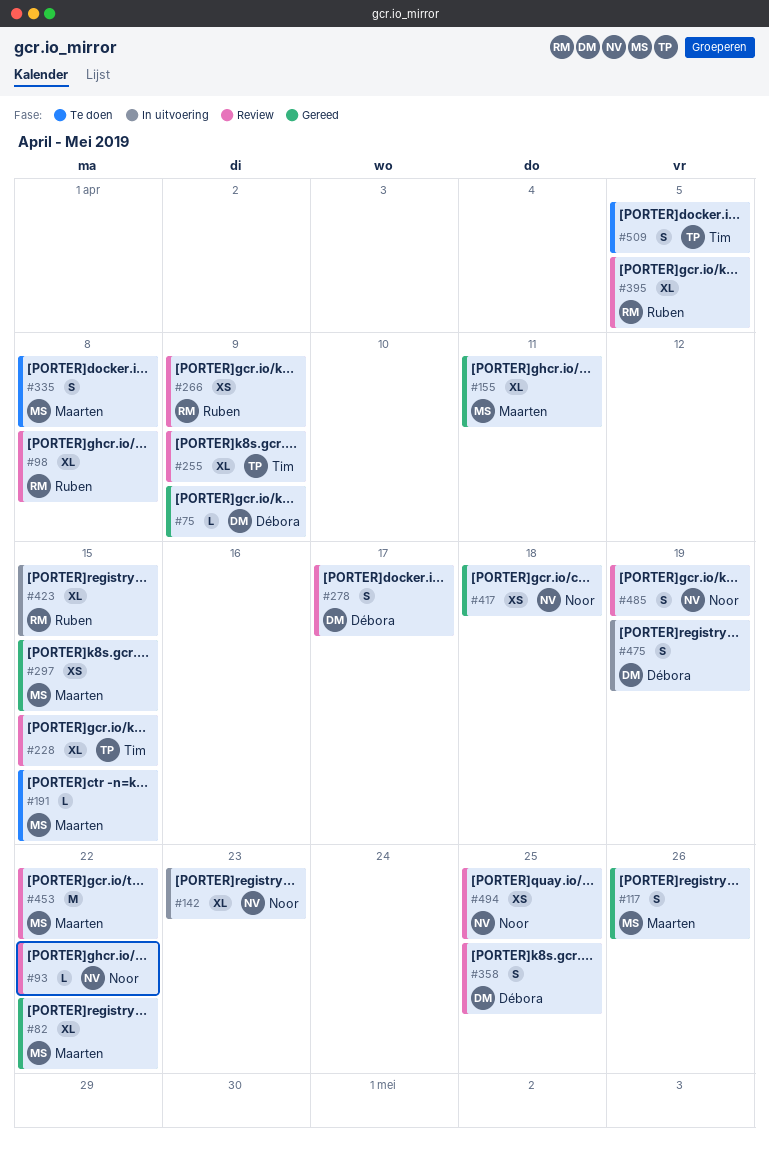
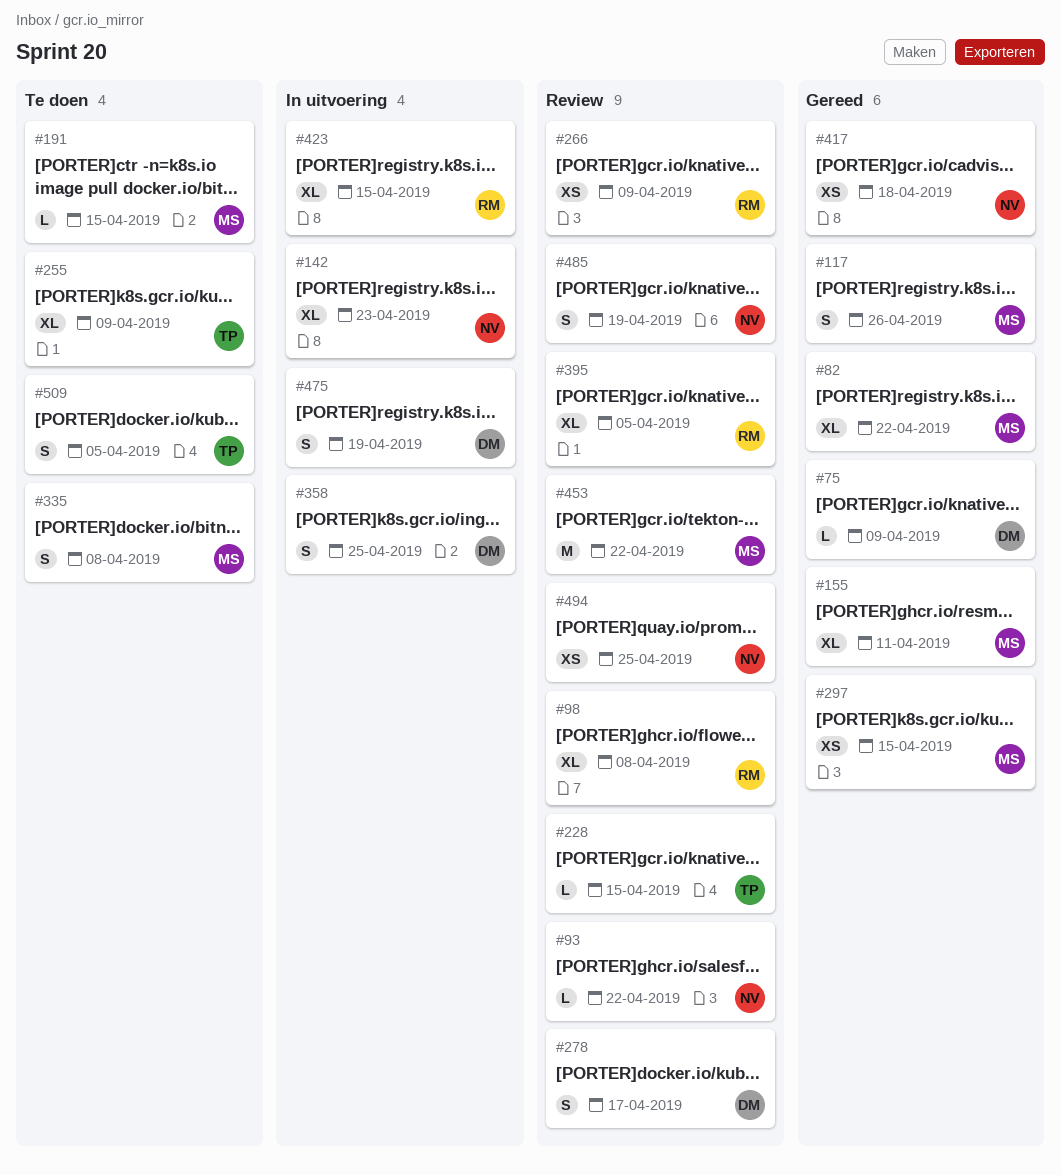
#228, estimate: XL -> L
#255, status: Review -> Te doen
#358, status: Review -> In uitvoering

